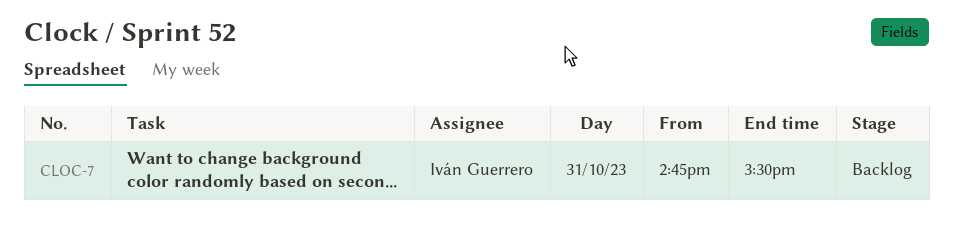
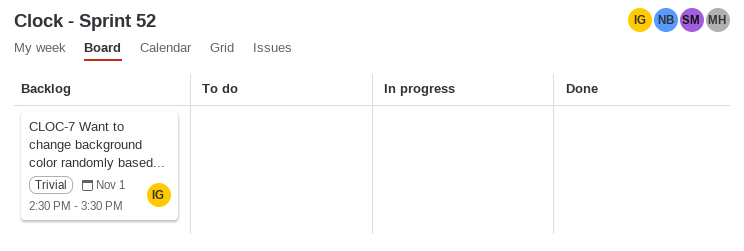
CLOC-7, day: Oct 31 -> Nov 1
CLOC-7, begins: 14:45 -> 14:30

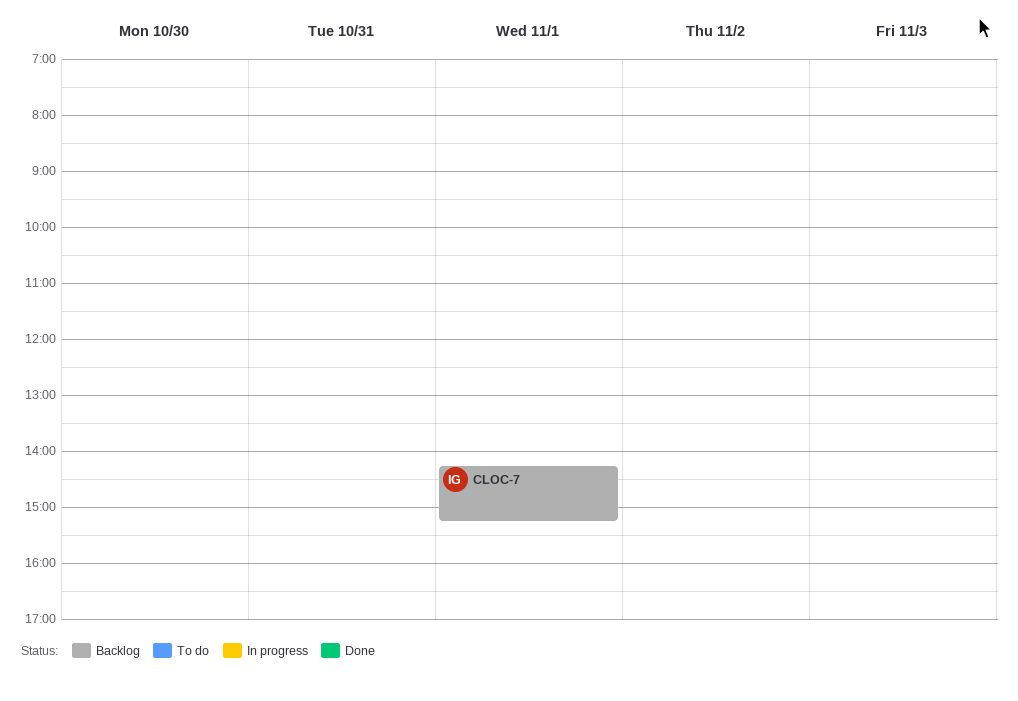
CLOC-7, begins: 14:30 -> 14:15
CLOC-7, ends: 15:30 -> 15:15

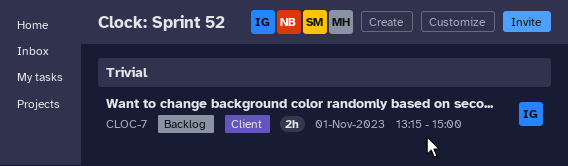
CLOC-7, begins: 14:15 -> 13:15
CLOC-7, ends: 15:15 -> 15:00

